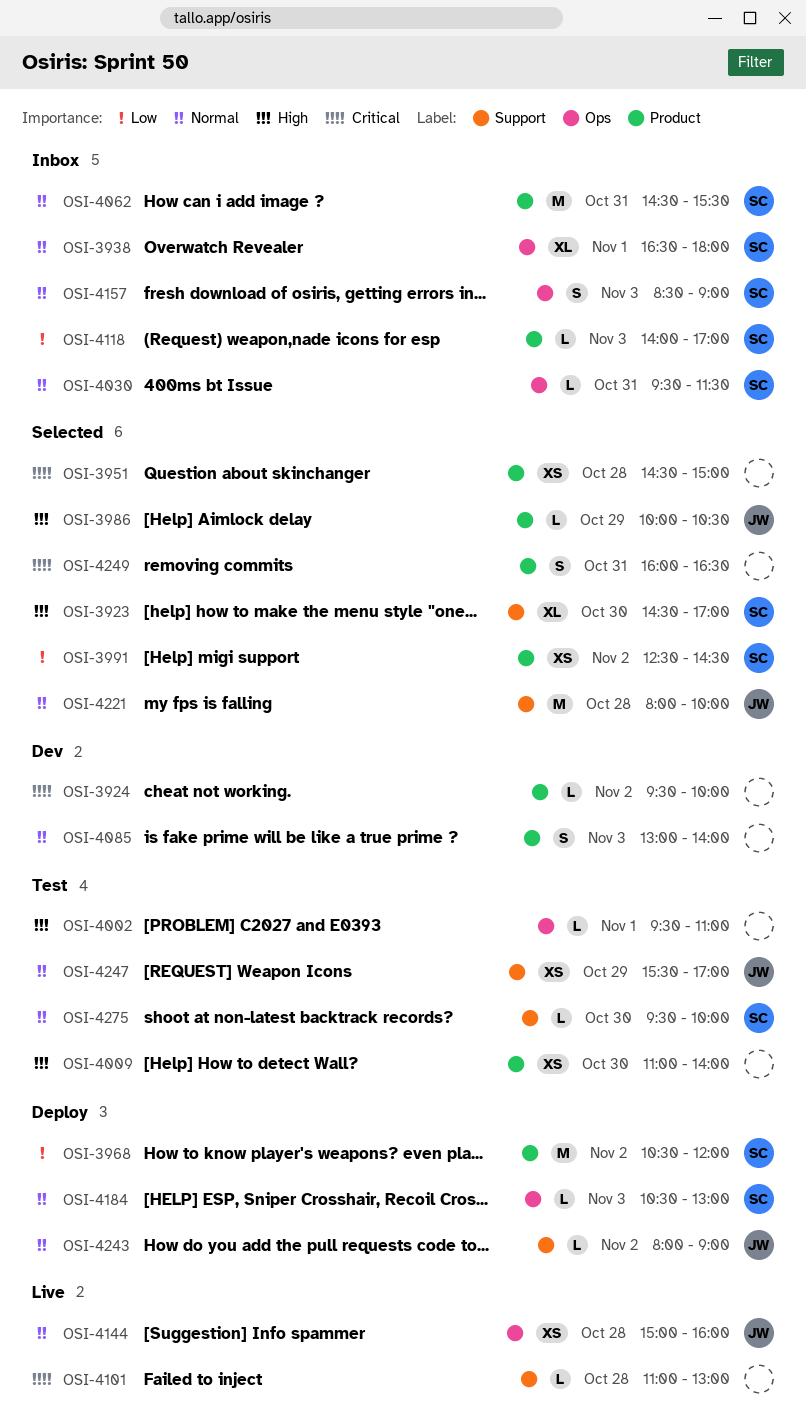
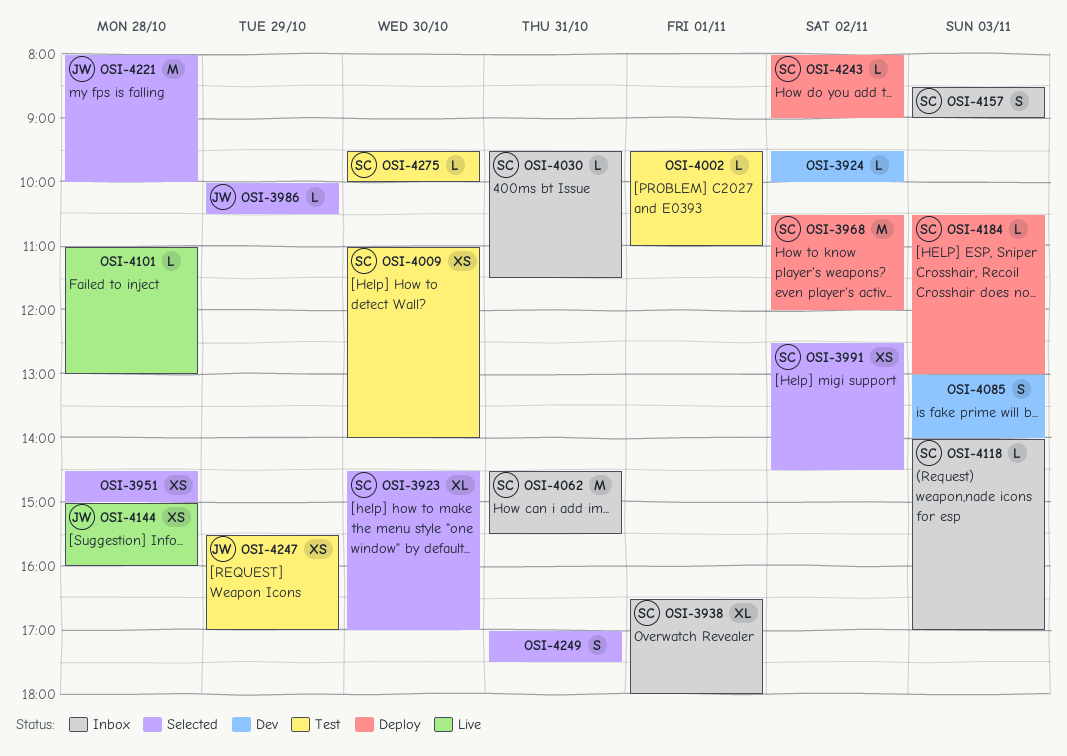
OSI-4009, owner: none -> SC
OSI-4243, owner: JW -> SC
OSI-4249, begins: 16:00 -> 17:00
OSI-4249, ends: 16:30 -> 17:30

